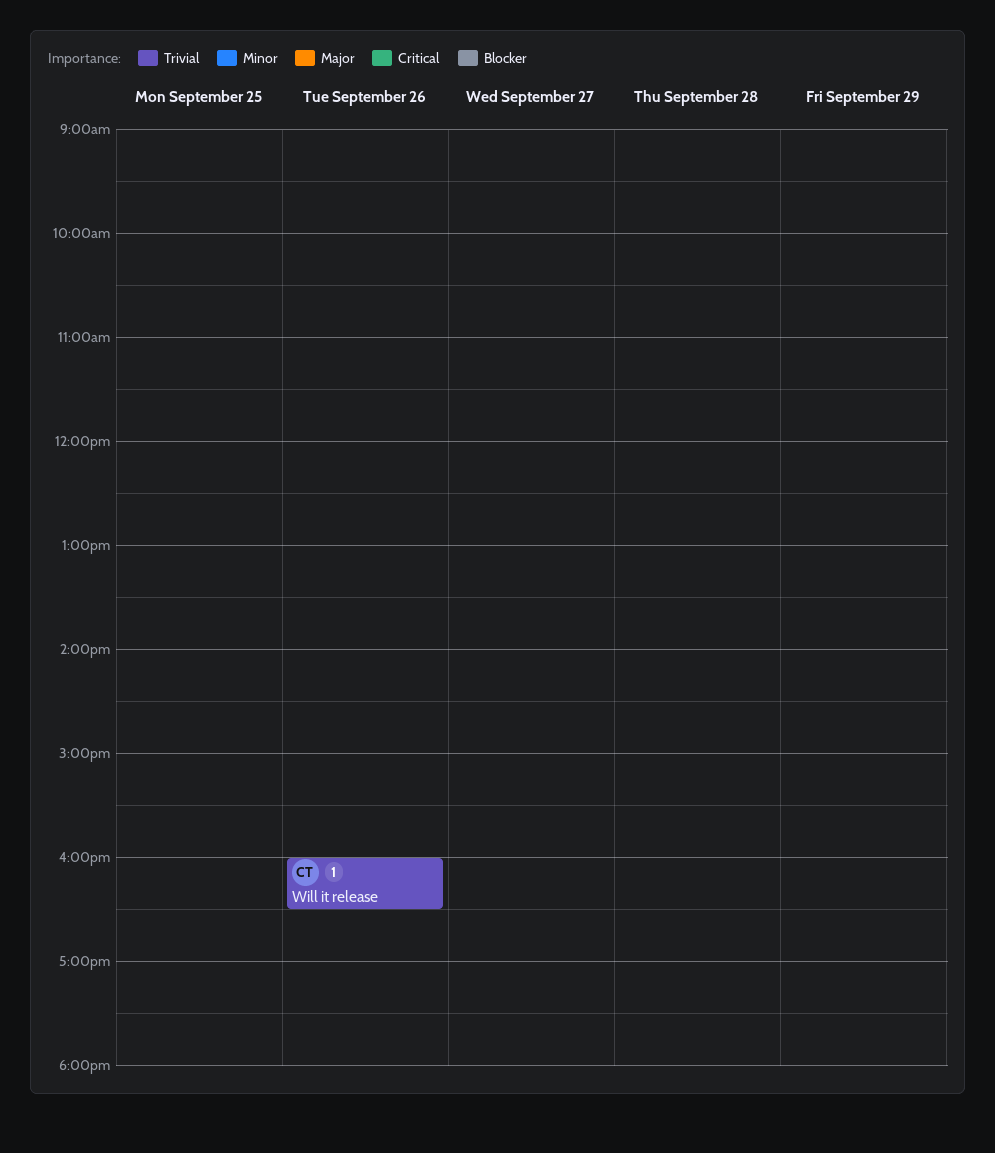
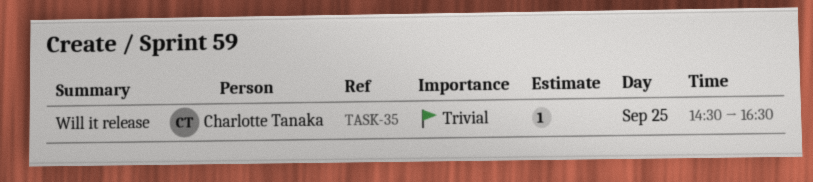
Will it release, day: Sep 26 -> Sep 25
Will it release, begins: 16:00 -> 14:30

